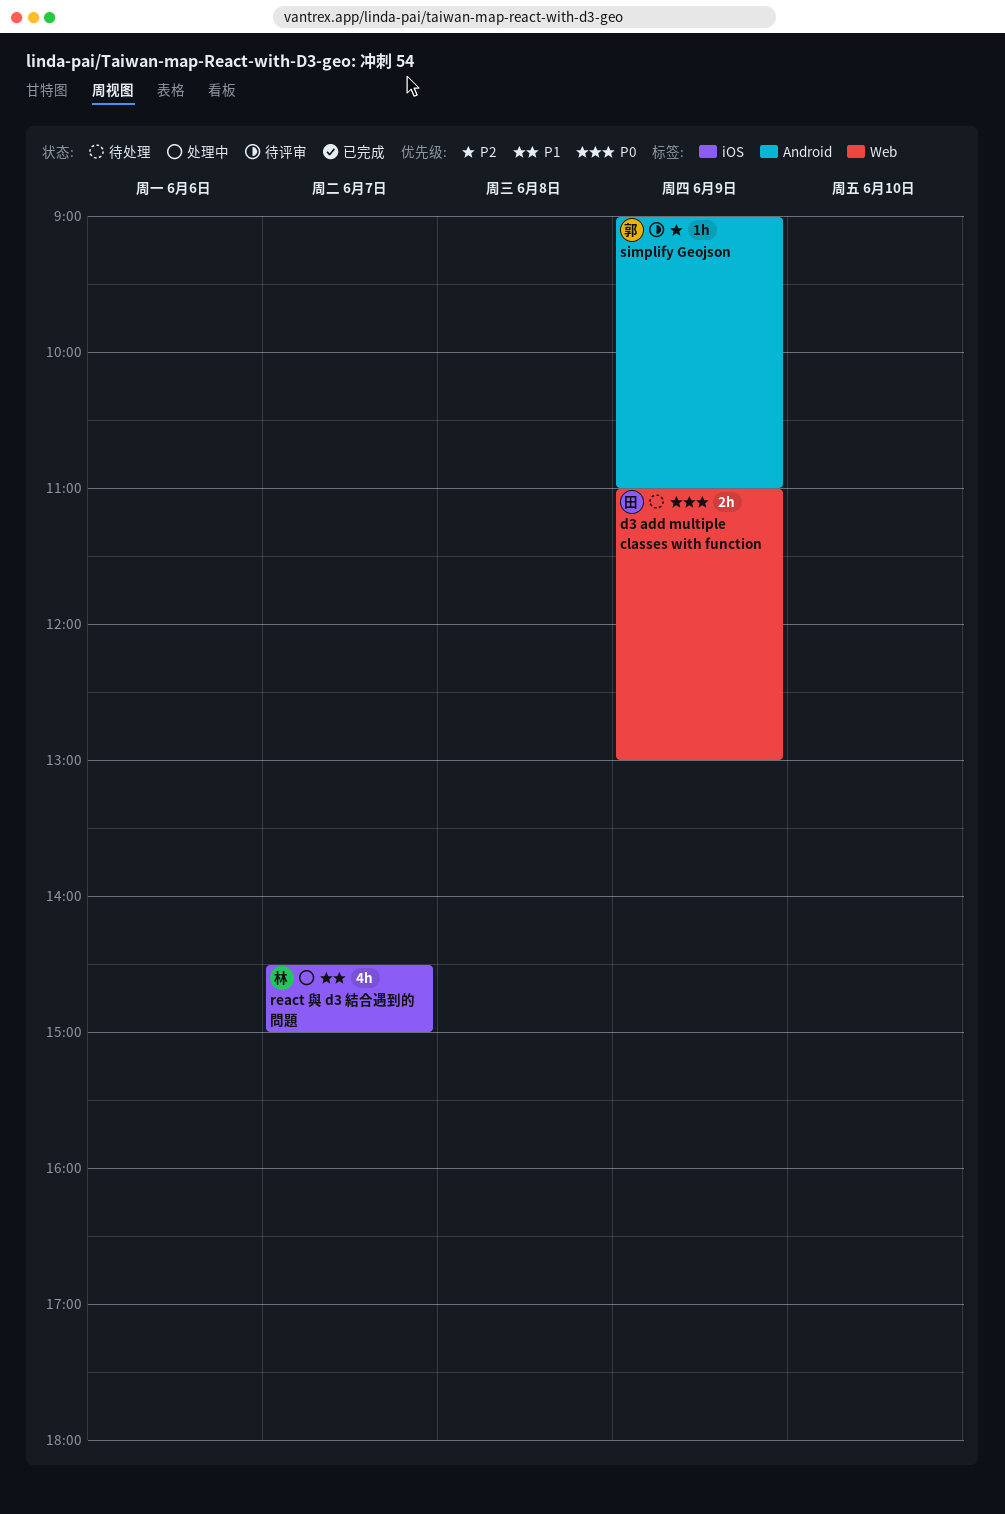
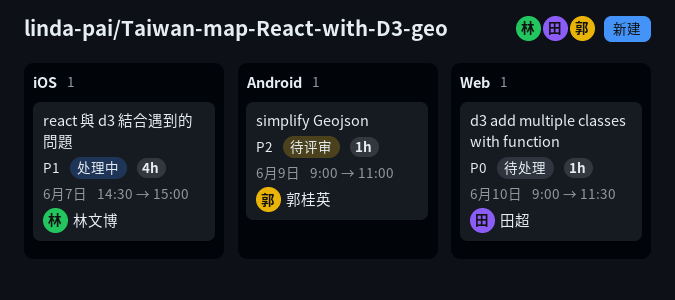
d3 add multiple classes with function, estimate: 2h -> 1h
d3 add multiple classes with function, day: Jun 9 -> Jun 10
d3 add multiple classes with function, begins: 11:00 -> 09:00
d3 add multiple classes with function, ends: 13:00 -> 11:30

